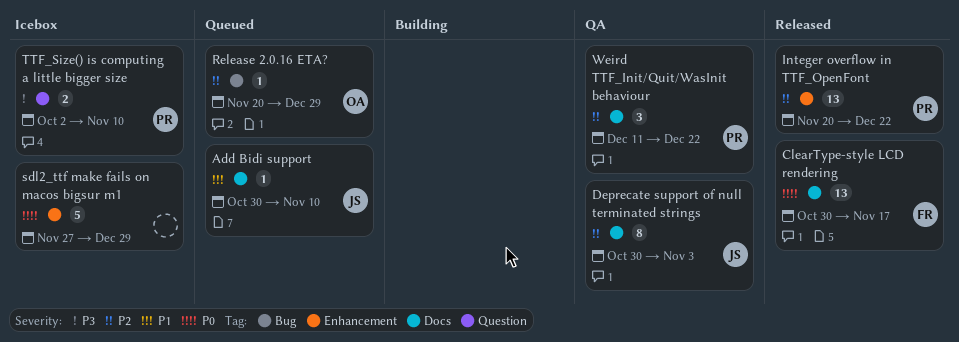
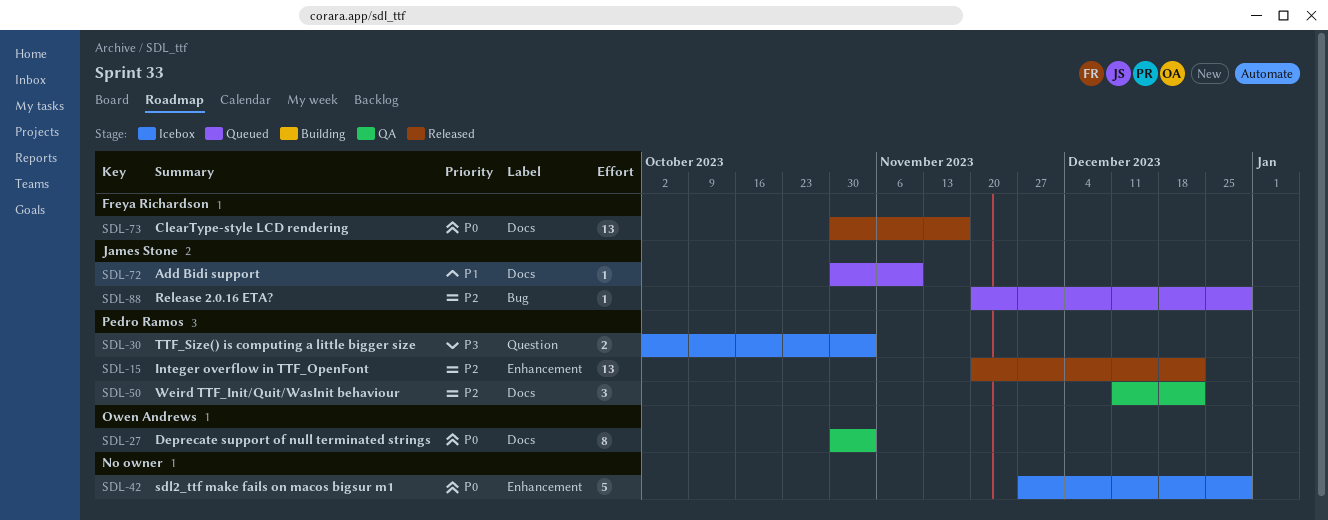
Deprecate support of null terminated strings, owner: James Stone -> Owen Andrews
Deprecate support of null terminated strings, priority: P2 -> P0
Release 2.0.16 ETA?, owner: Owen Andrews -> James Stone
TTF_Size() is computing a little bigger size, due: Nov 10 -> Nov 3

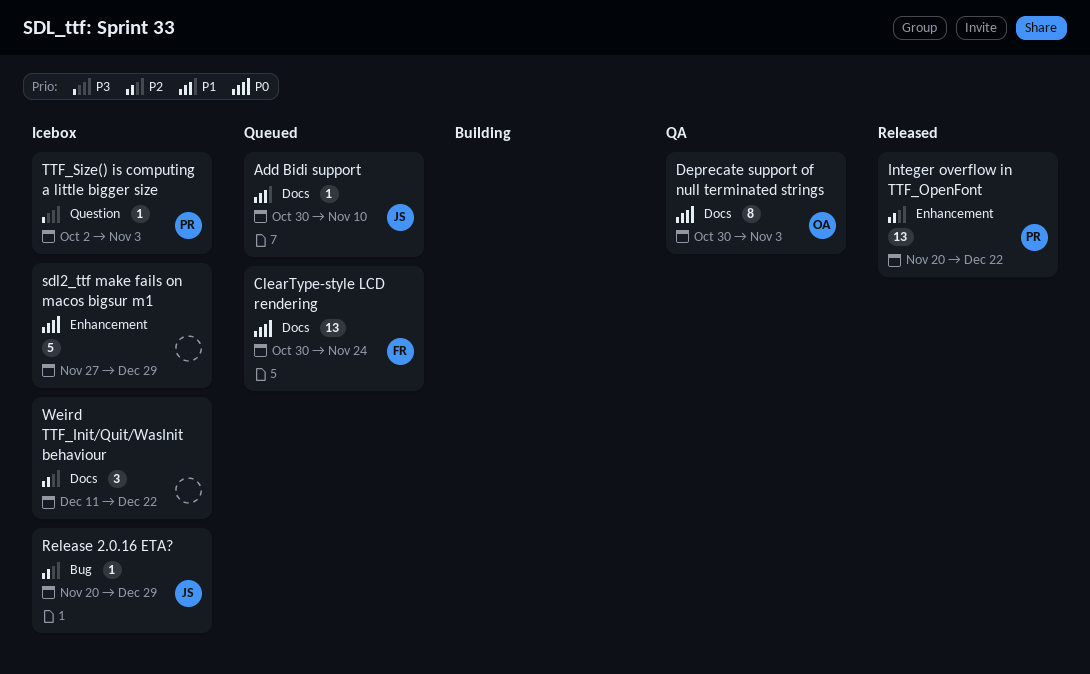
ClearType-style LCD rendering, status: Released -> Queued
ClearType-style LCD rendering, due: Nov 17 -> Nov 24
Release 2.0.16 ETA?, status: Queued -> Icebox
TTF_Size() is computing a little bigger size, estimate: 2 -> 1
Weird TTF_Init/Quit/WasInit behaviour, status: QA -> Icebox
Weird TTF_Init/Quit/WasInit behaviour, owner: Pedro Ramos -> none

